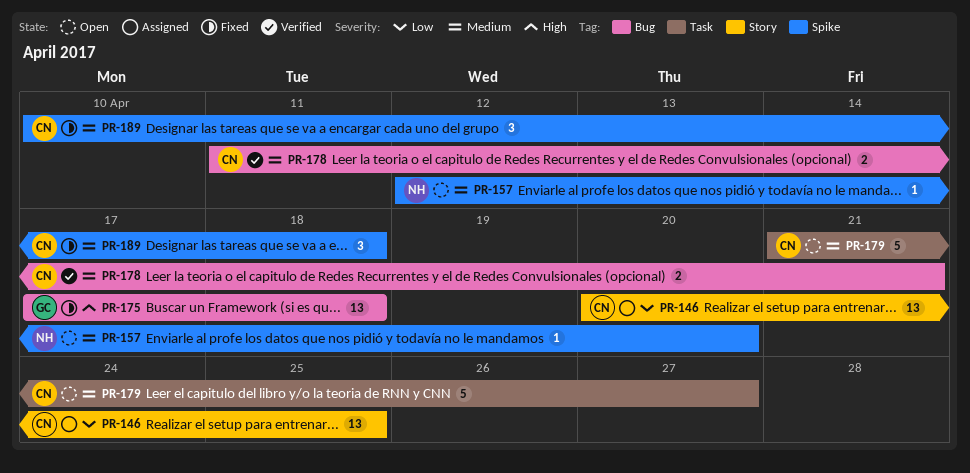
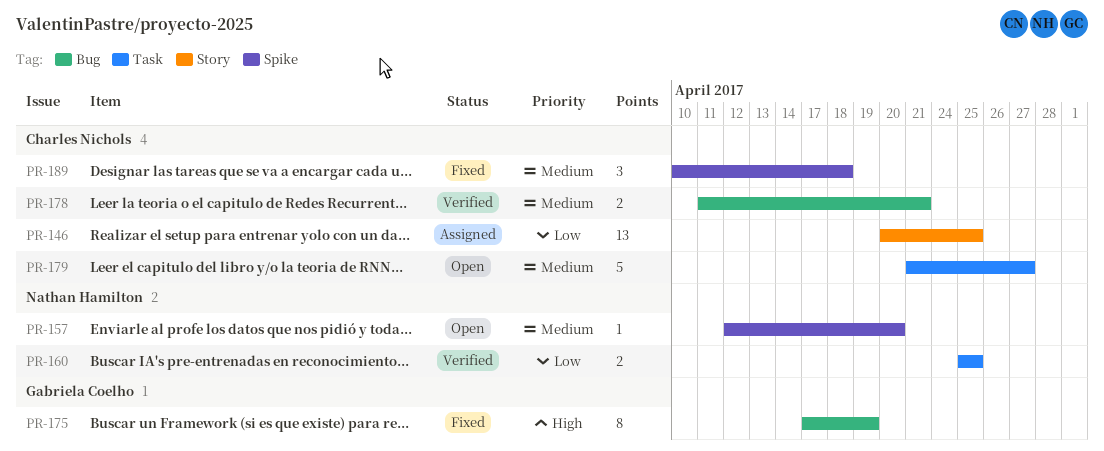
PR-160: none -> present
PR-175, estimate: 13 -> 8
PR-175, due: Apr 18 -> Apr 19

